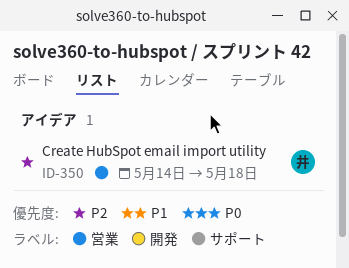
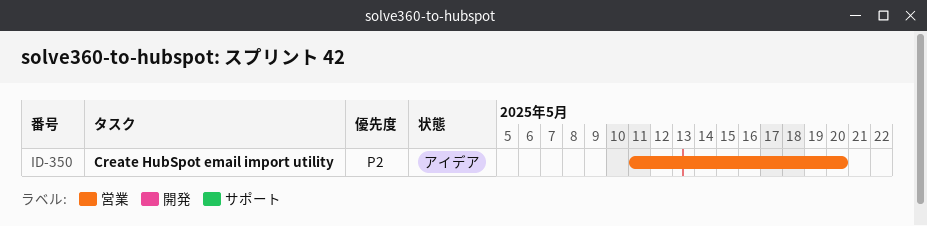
ID-350, start: May 14 -> May 11
ID-350, due: May 18 -> May 20

